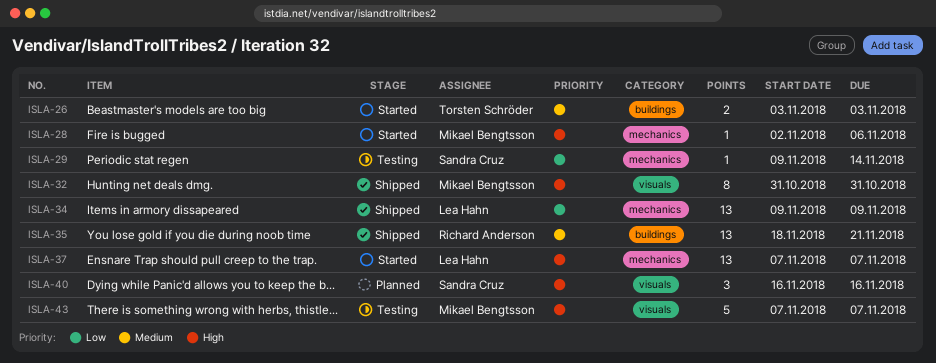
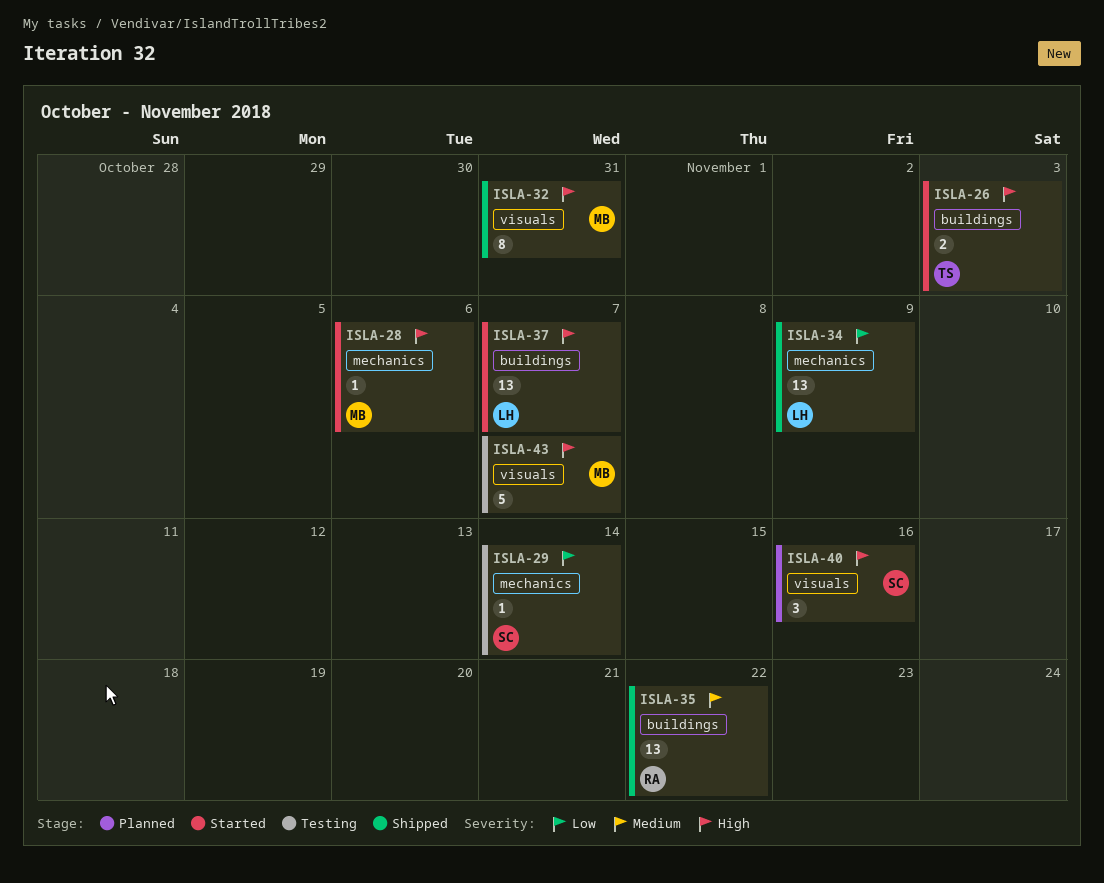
ISLA-26, priority: Medium -> High
ISLA-35, due: Nov 21 -> Nov 22
ISLA-37, label: mechanics -> buildings

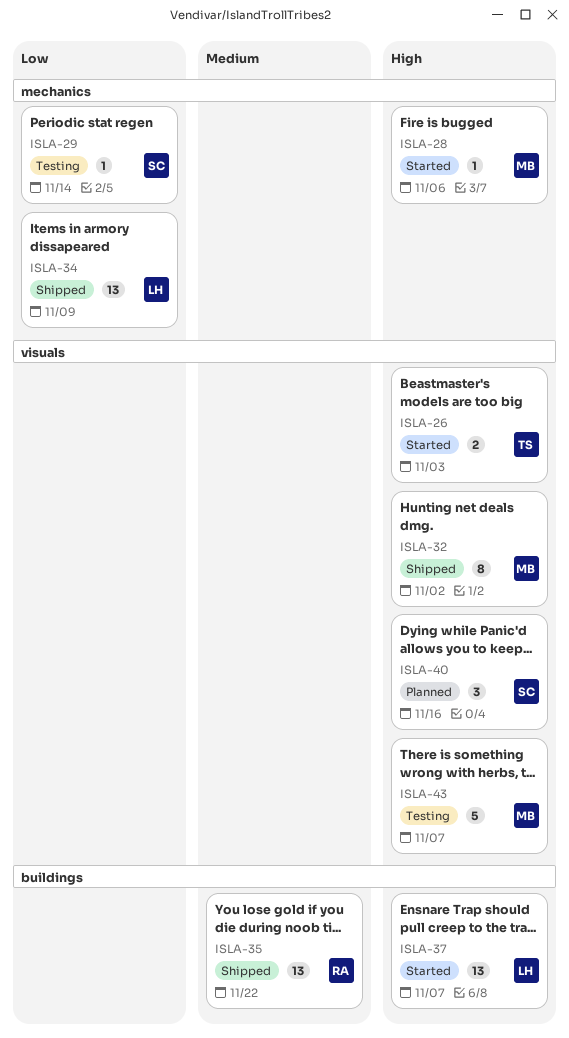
ISLA-26, label: buildings -> visuals
ISLA-32, due: Oct 31 -> Nov 2

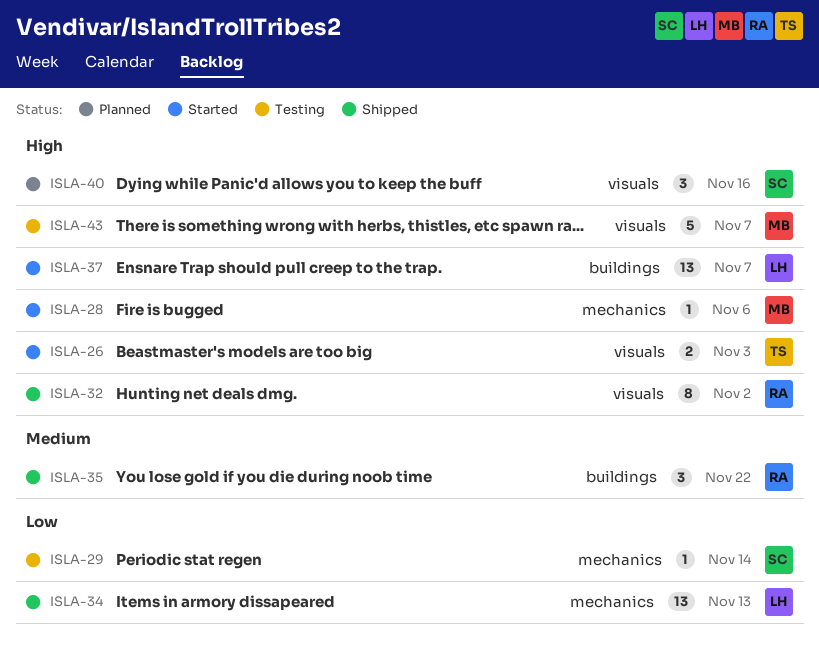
ISLA-32, owner: MB -> RA
ISLA-34, due: Nov 9 -> Nov 13
ISLA-35, estimate: 13 -> 3

